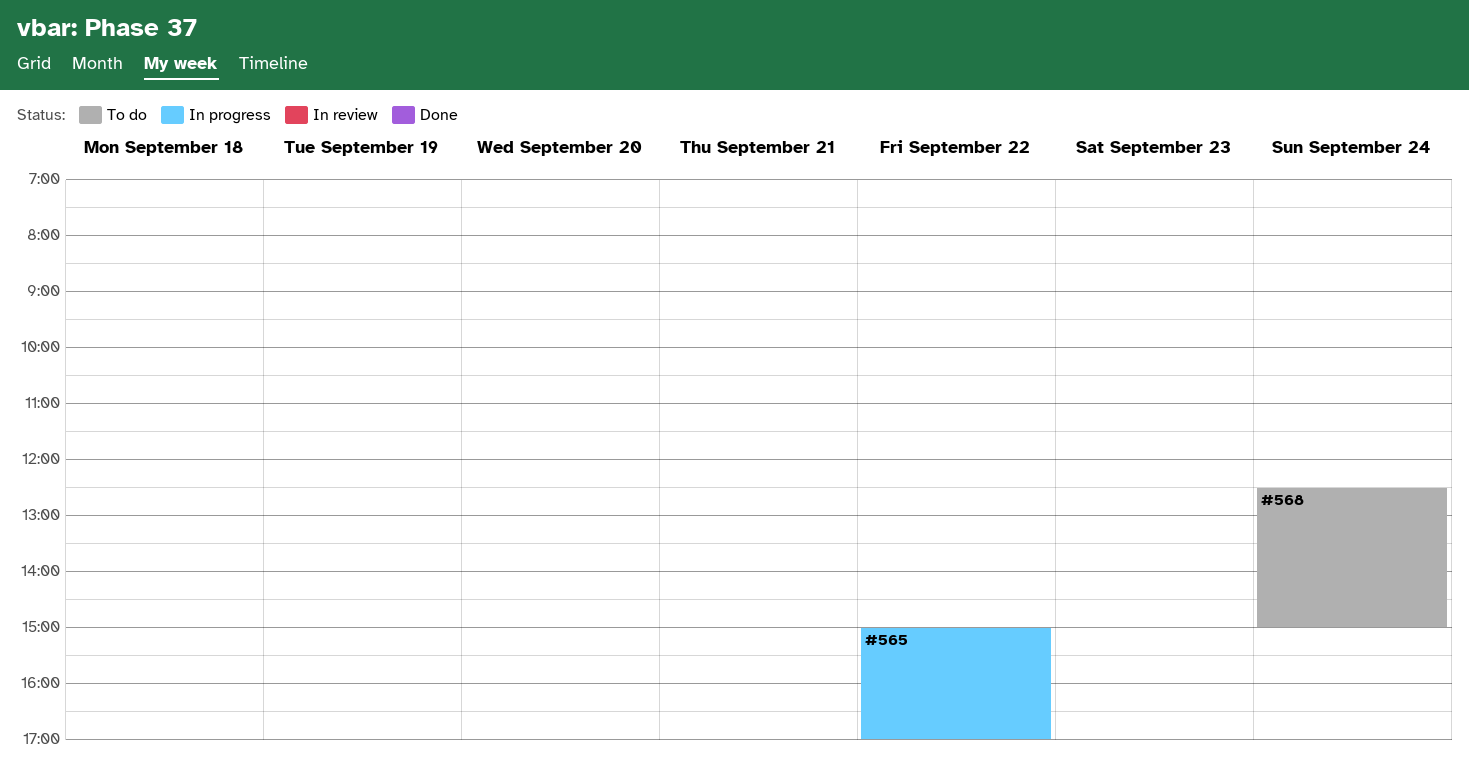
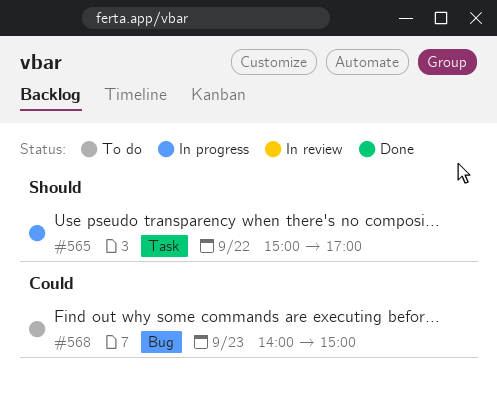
#568, day: Sep 24 -> Sep 23
#568, begins: 12:30 -> 14:00

